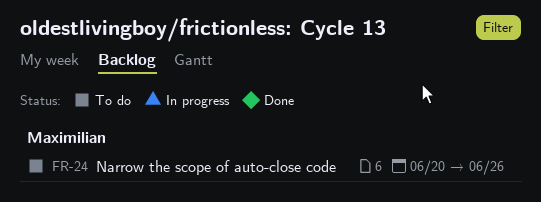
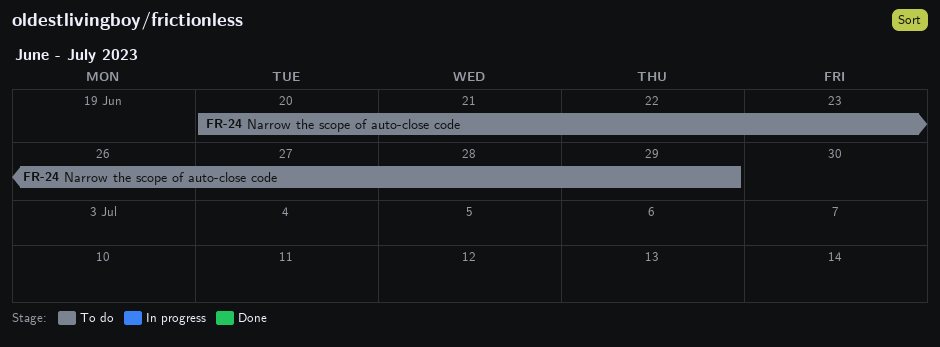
FR-24, due: Jun 26 -> Jun 29

